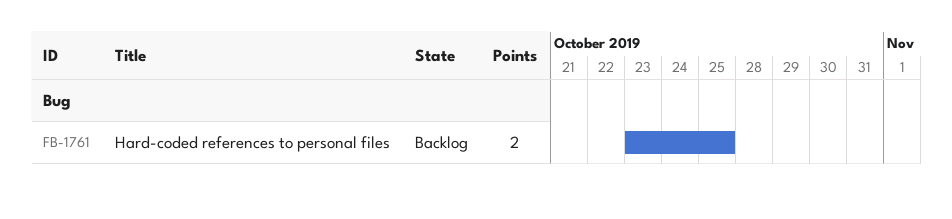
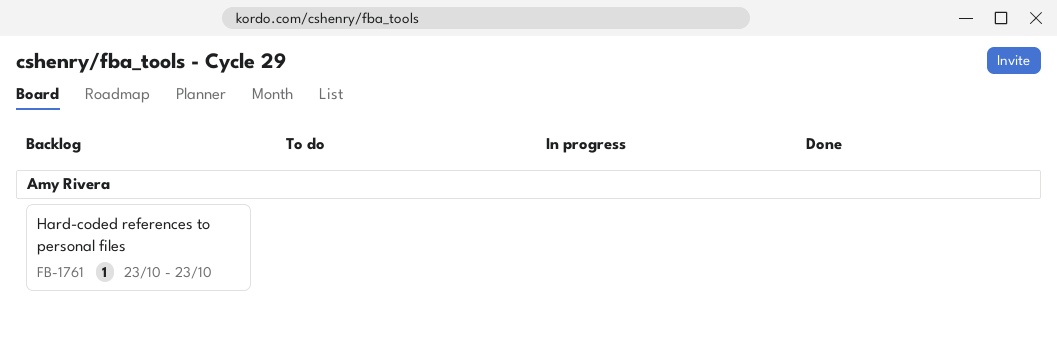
FB-1761, estimate: 2 -> 1
FB-1761, due: Oct 25 -> Oct 23

